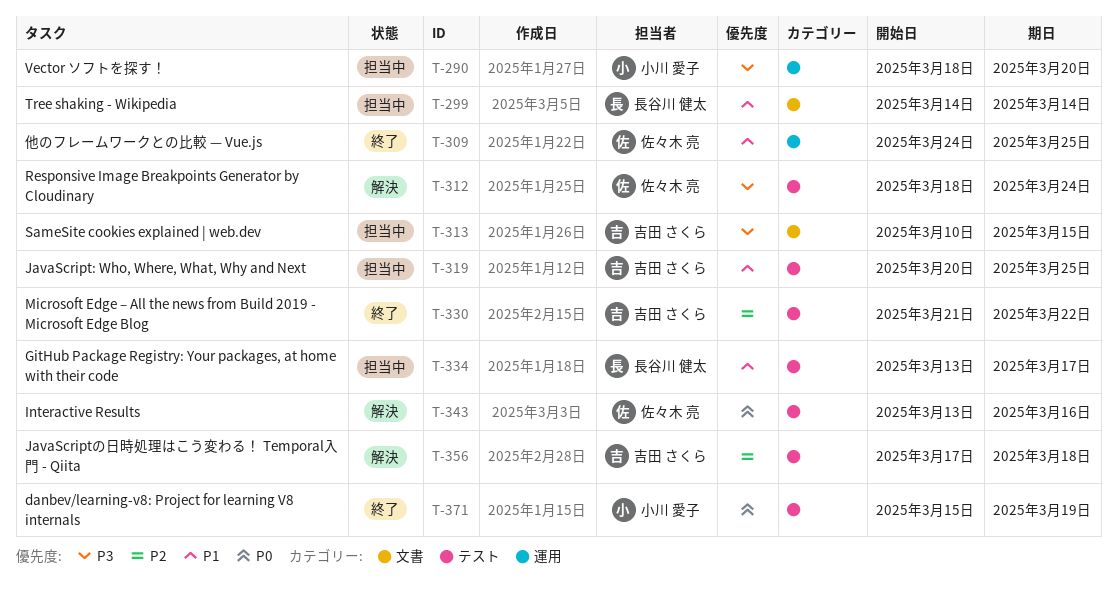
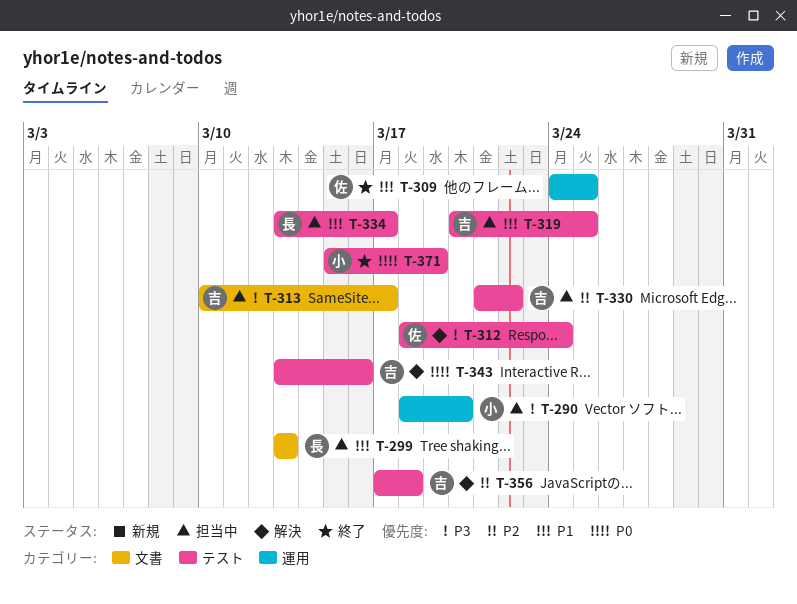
T-299, start: Mar 14 -> Mar 13
T-299, due: Mar 14 -> Mar 13
T-313, due: Mar 15 -> Mar 17
T-330, status: 終了 -> 担当中
T-343, owner: 佐々木 亮 -> 吉田 さくら

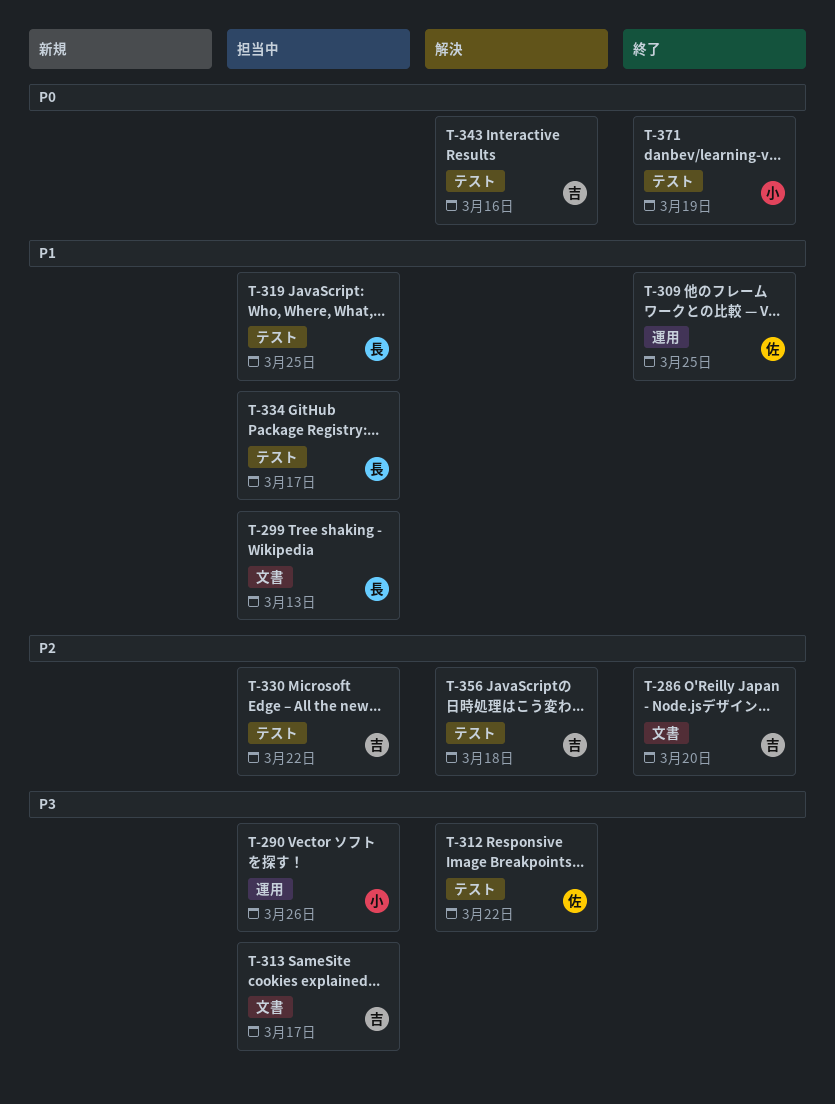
T-286: none -> present
T-290, due: Mar 20 -> Mar 26
T-312, due: Mar 24 -> Mar 22
T-319, owner: 吉 -> 長

